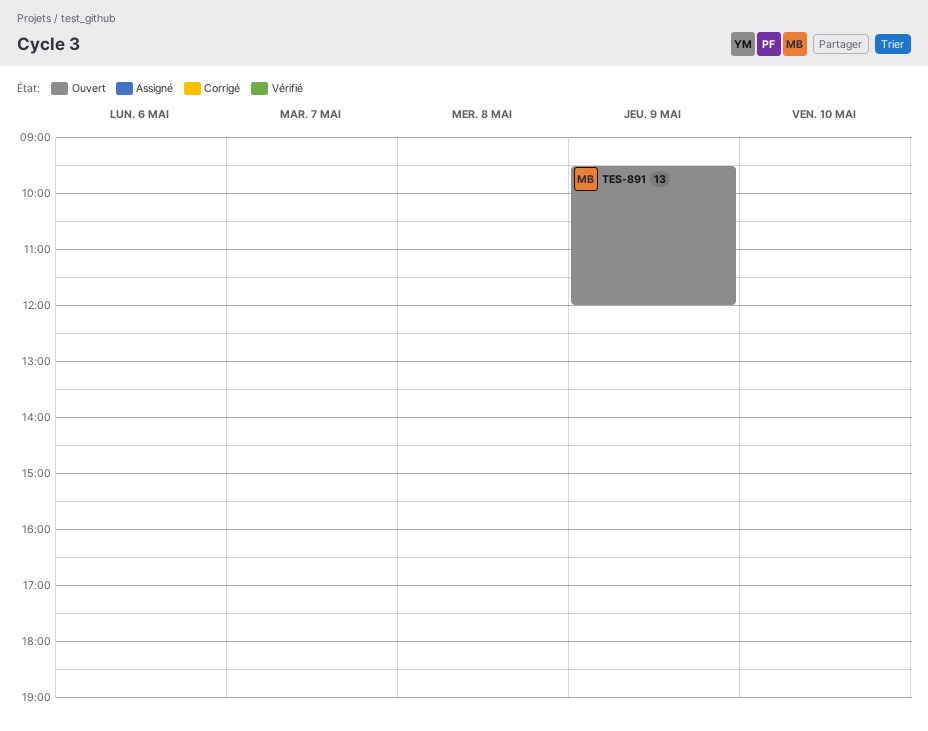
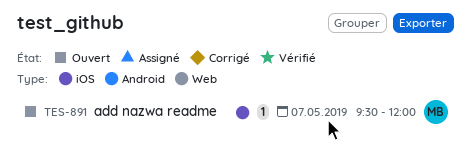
TES-891, estimate: 13 -> 1
TES-891, day: May 9 -> May 7

